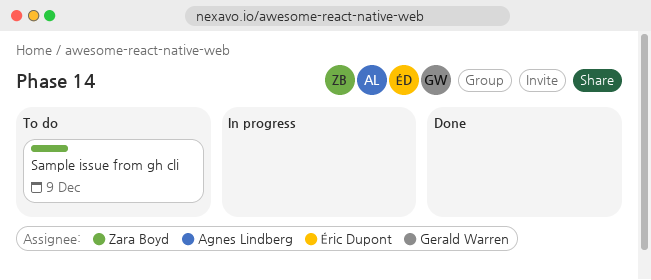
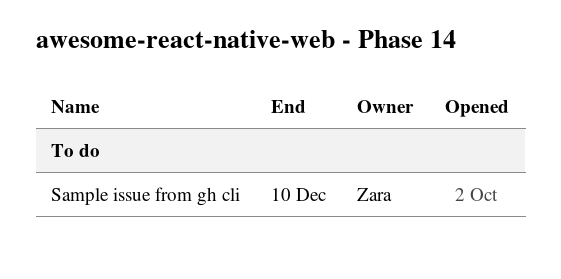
Sample issue from gh cli, due: Dec 9 -> Dec 10

